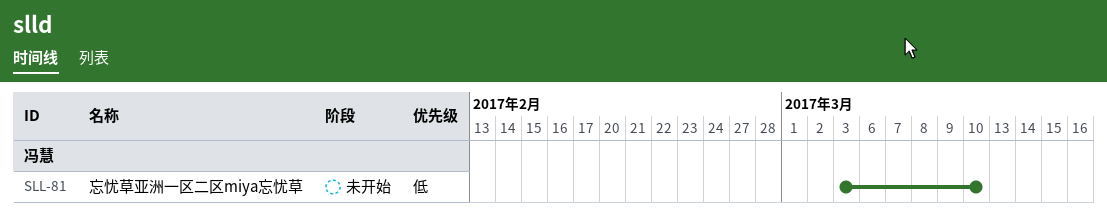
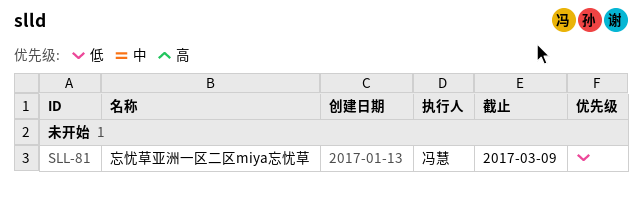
SLL-81, due: Mar 10 -> Mar 9

